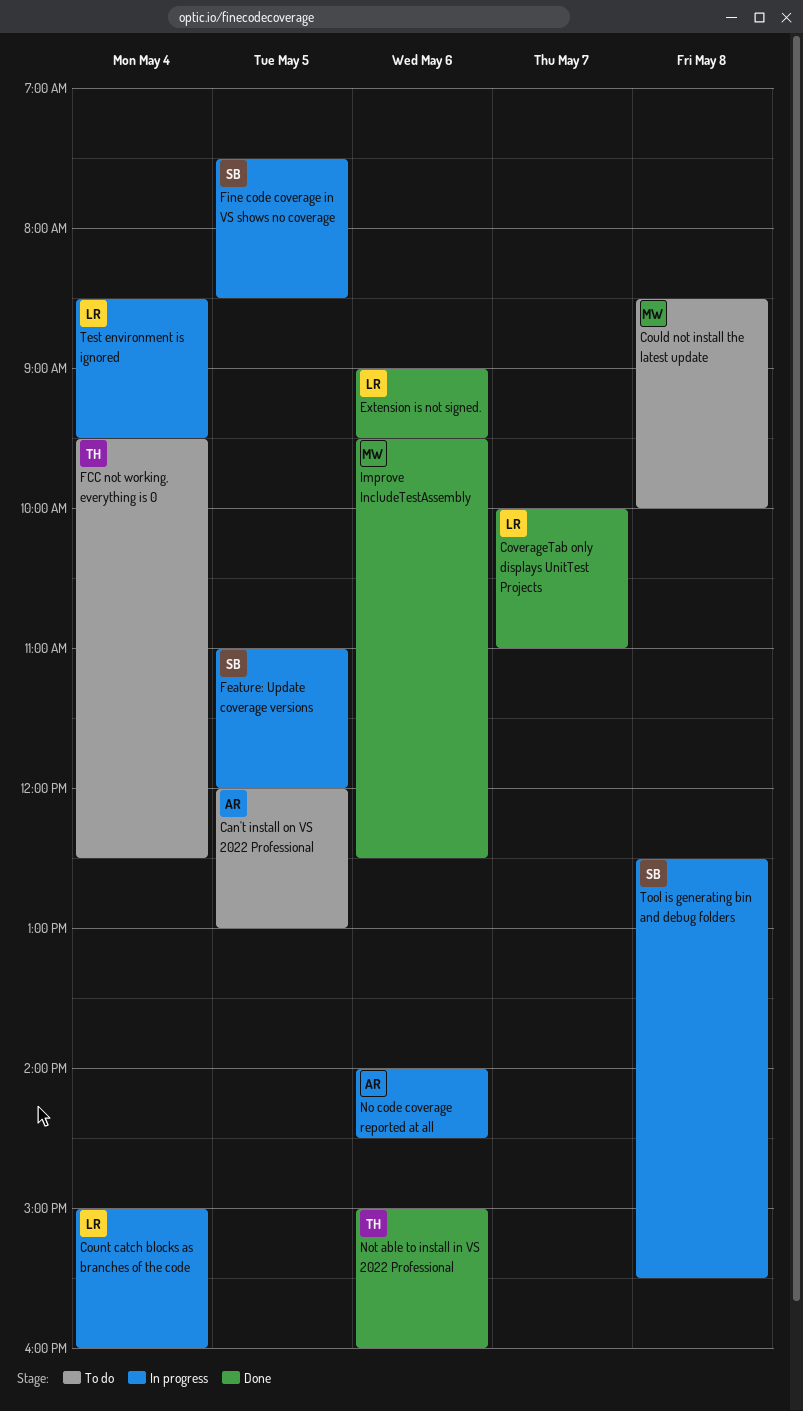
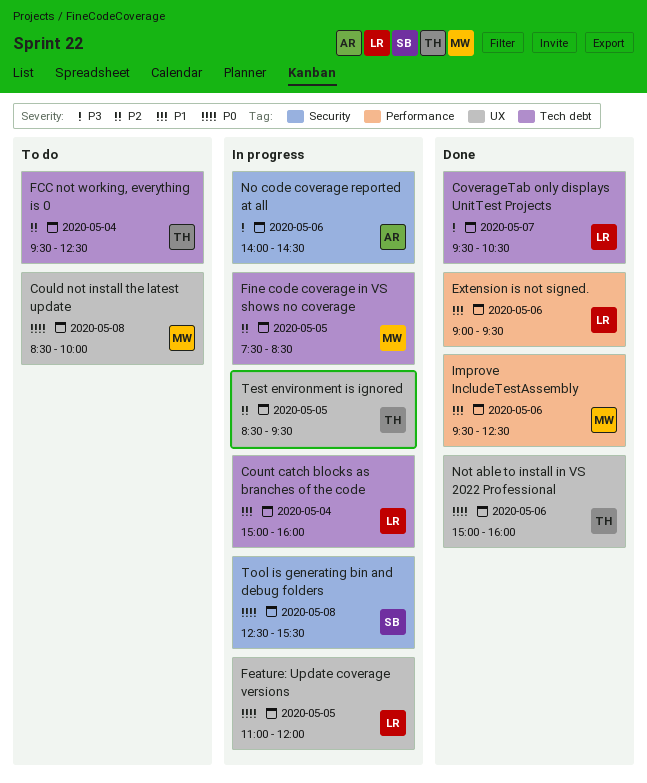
Can't install on VS 2022 Professional: present -> none
CoverageTab only displays UnitTest Projects, begins: 10:00 -> 09:30
CoverageTab only displays UnitTest Projects, ends: 11:00 -> 10:30
Feature: Update coverage versions, owner: SB -> LR
Fine code coverage in VS shows no coverage, owner: SB -> MW
Test environment is ignored, owner: LR -> TH
Test environment is ignored, day: May 4 -> May 5

